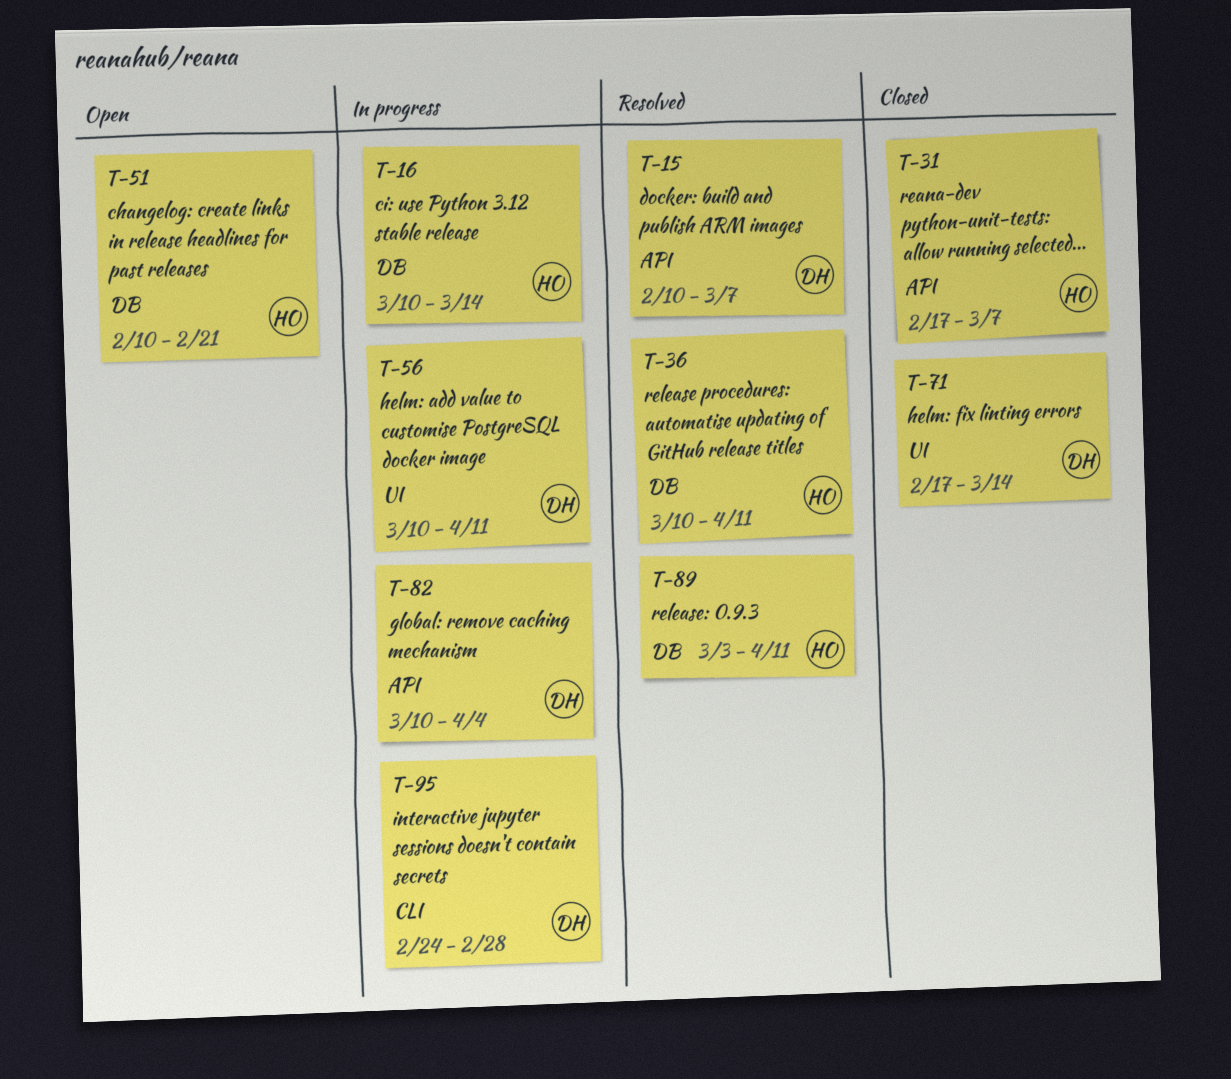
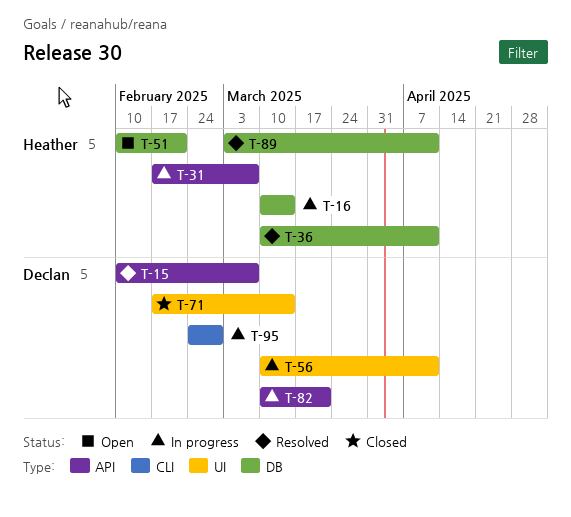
T-31, status: Closed -> In progress
T-82, due: Apr 4 -> Mar 21

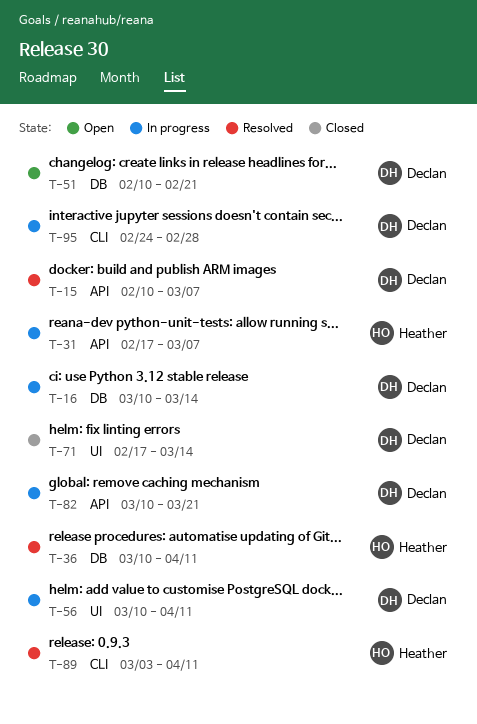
T-16, owner: Heather -> Declan
T-51, owner: Heather -> Declan
T-89, label: DB -> CLI

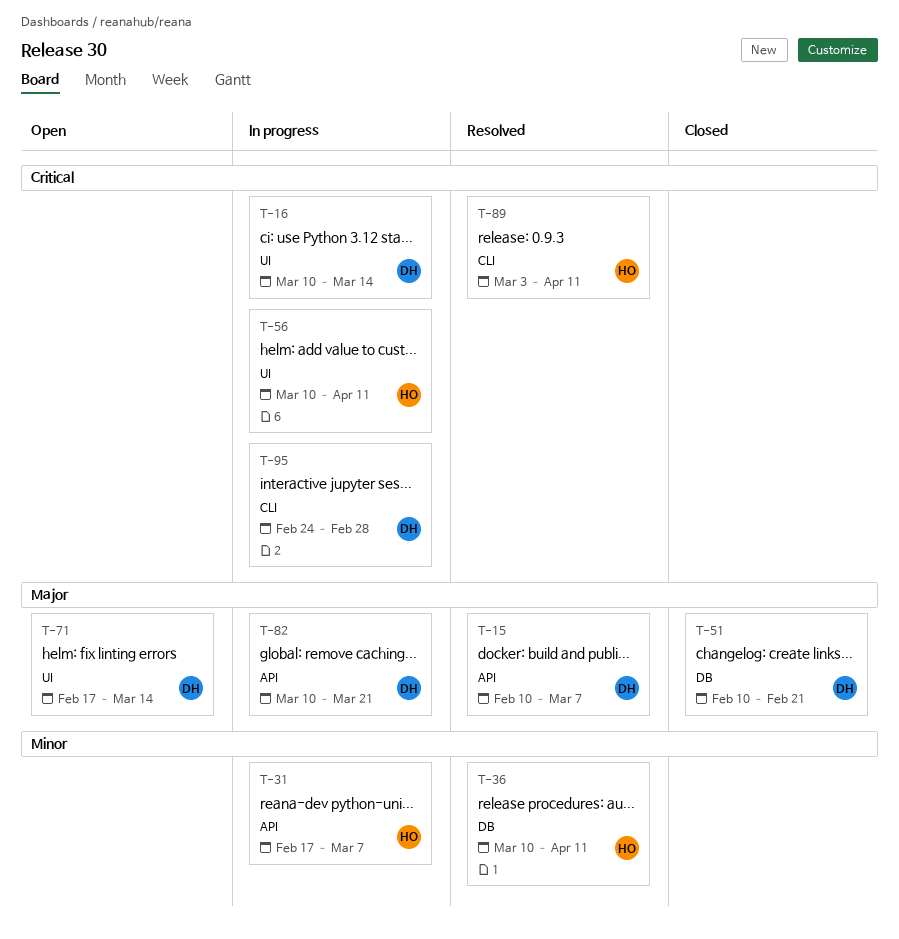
T-16, label: DB -> UI
T-51, status: Open -> Closed
T-56, owner: Declan -> Heather
T-71, status: Closed -> Open

